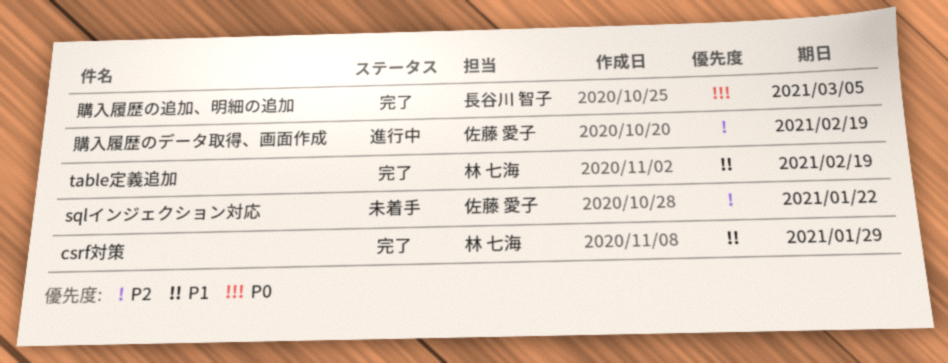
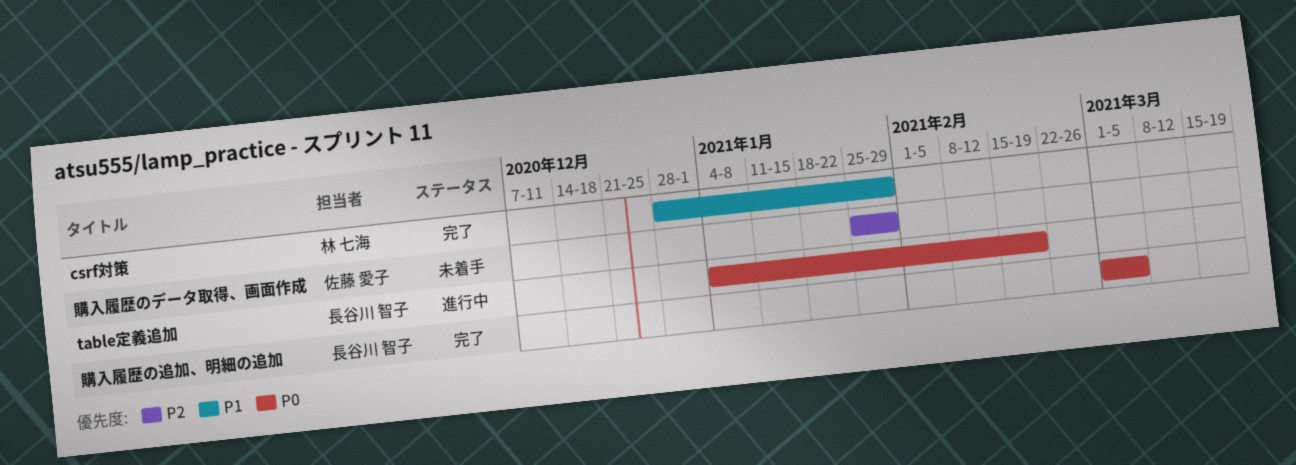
sqlインジェクション対応: present -> none
table定義追加, status: 完了 -> 進行中
table定義追加, owner: 林 七海 -> 長谷川 智子
table定義追加, priority: P1 -> P0
購入履歴のデータ取得、画面作成, status: 進行中 -> 未着手
購入履歴のデータ取得、画面作成, due: Feb 19 -> Jan 29

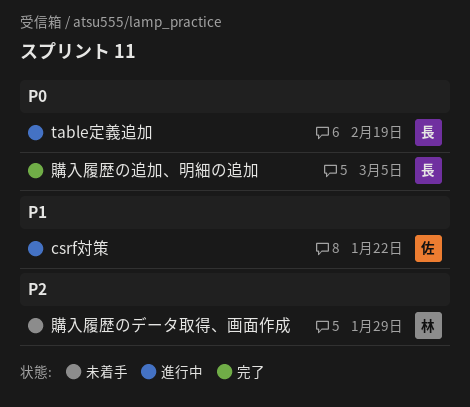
csrf対策, status: 完了 -> 進行中
csrf対策, owner: 林 七海 -> 佐藤 愛子
csrf対策, due: Jan 29 -> Jan 22
購入履歴のデータ取得、画面作成, owner: 佐藤 愛子 -> 林 七海

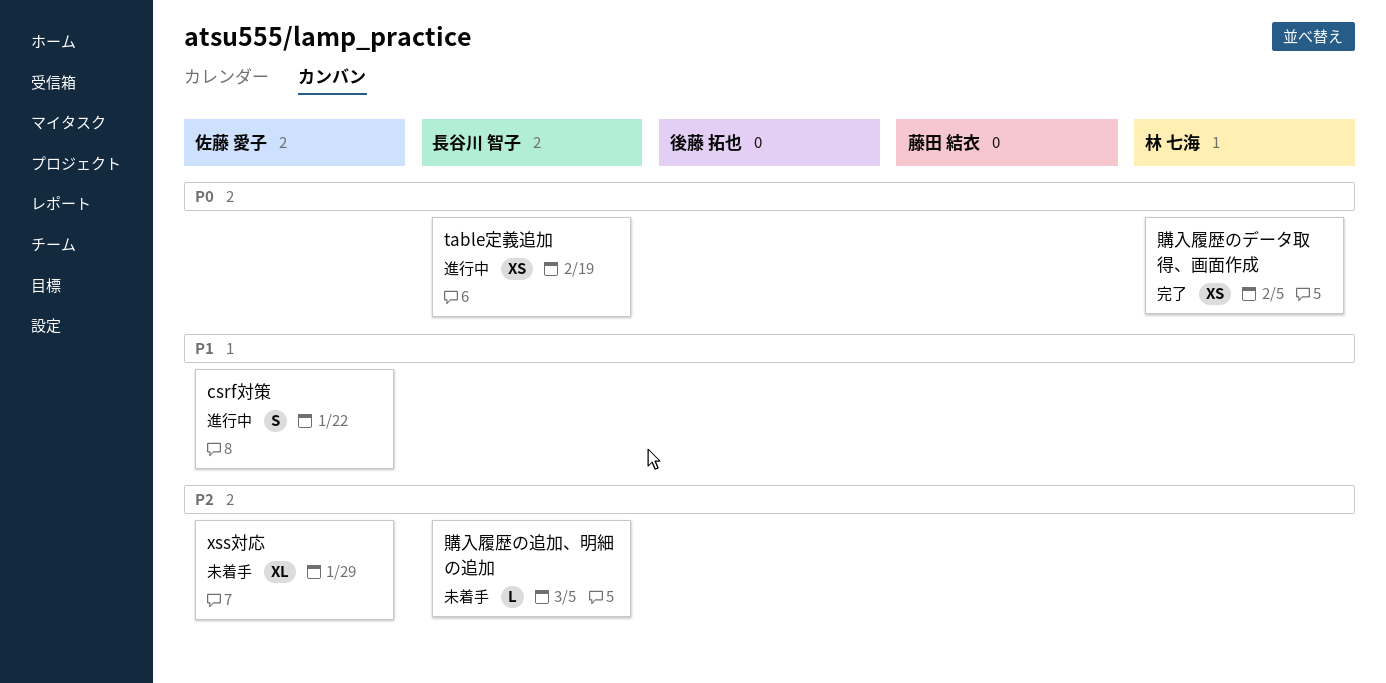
xss対応: none -> present
購入履歴のデータ取得、画面作成, status: 未着手 -> 完了
購入履歴のデータ取得、画面作成, priority: P2 -> P0
購入履歴のデータ取得、画面作成, due: Jan 29 -> Feb 5
購入履歴の追加、明細の追加, status: 完了 -> 未着手
購入履歴の追加、明細の追加, priority: P0 -> P2

